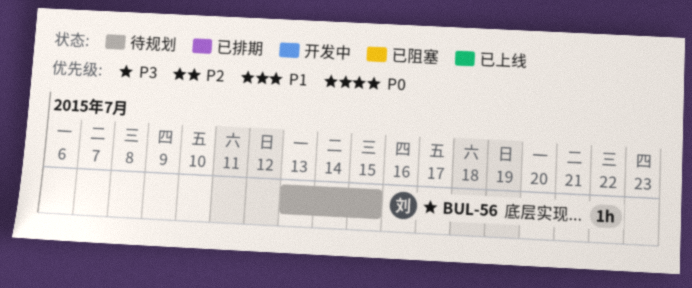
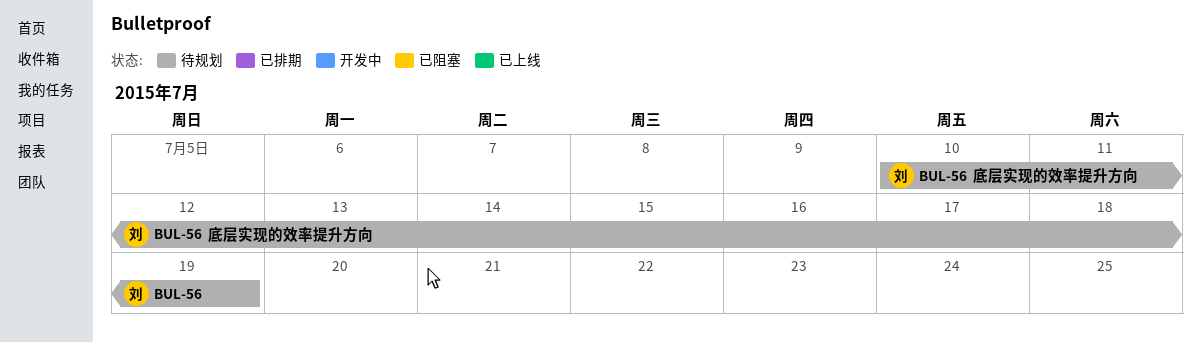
BUL-56, start: Jul 13 -> Jul 10
BUL-56, due: Jul 15 -> Jul 19

